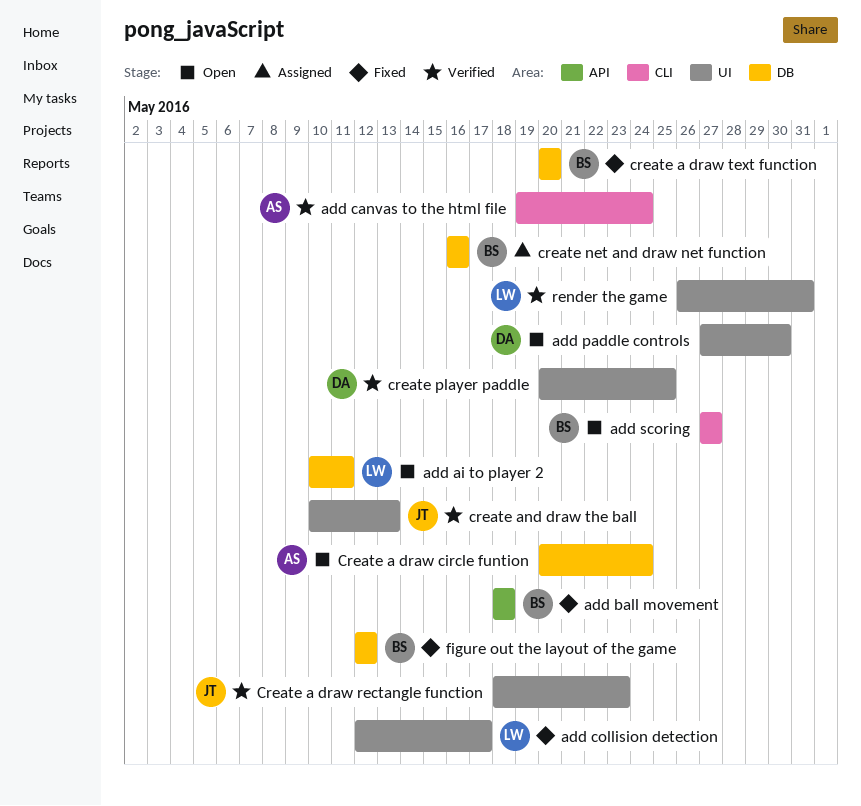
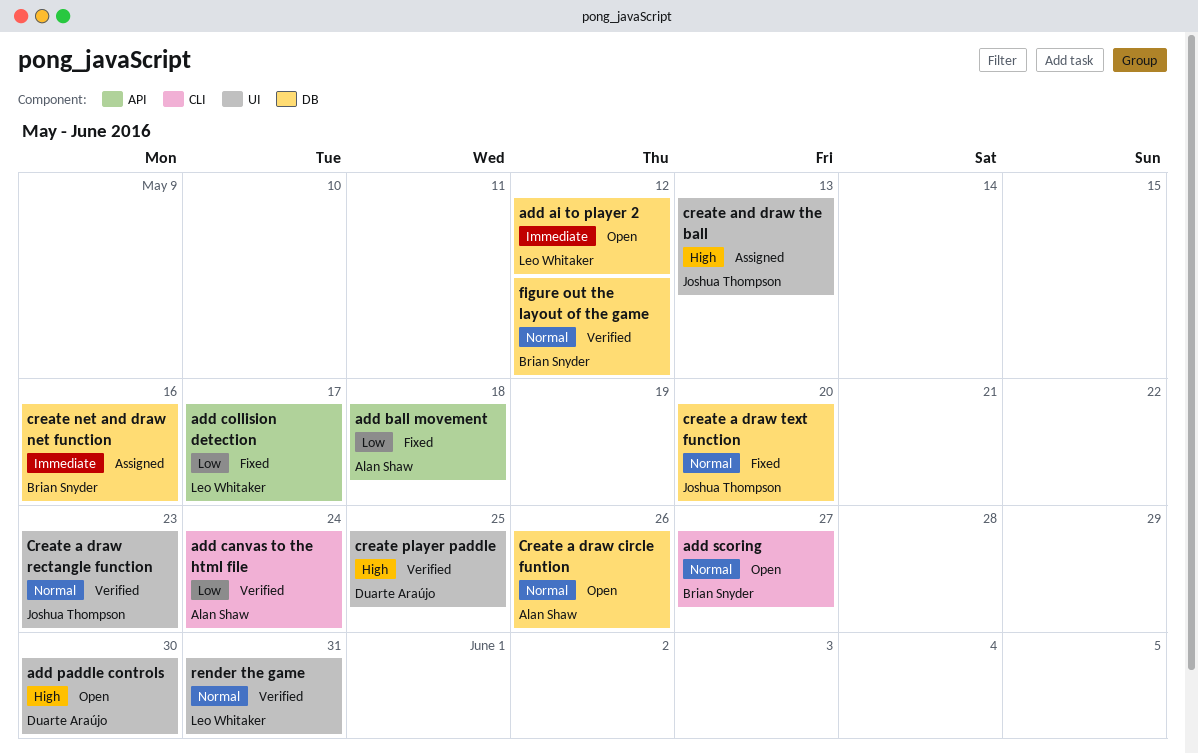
add ai to player 2, due: May 11 -> May 12
add ball movement, owner: Brian Snyder -> Alan Shaw
add collision detection, label: UI -> API
Create a draw circle funtion, due: May 24 -> May 26
create a draw text function, owner: Brian Snyder -> Joshua Thompson
create and draw the ball, status: Verified -> Assigned
figure out the layout of the game, status: Fixed -> Verified

